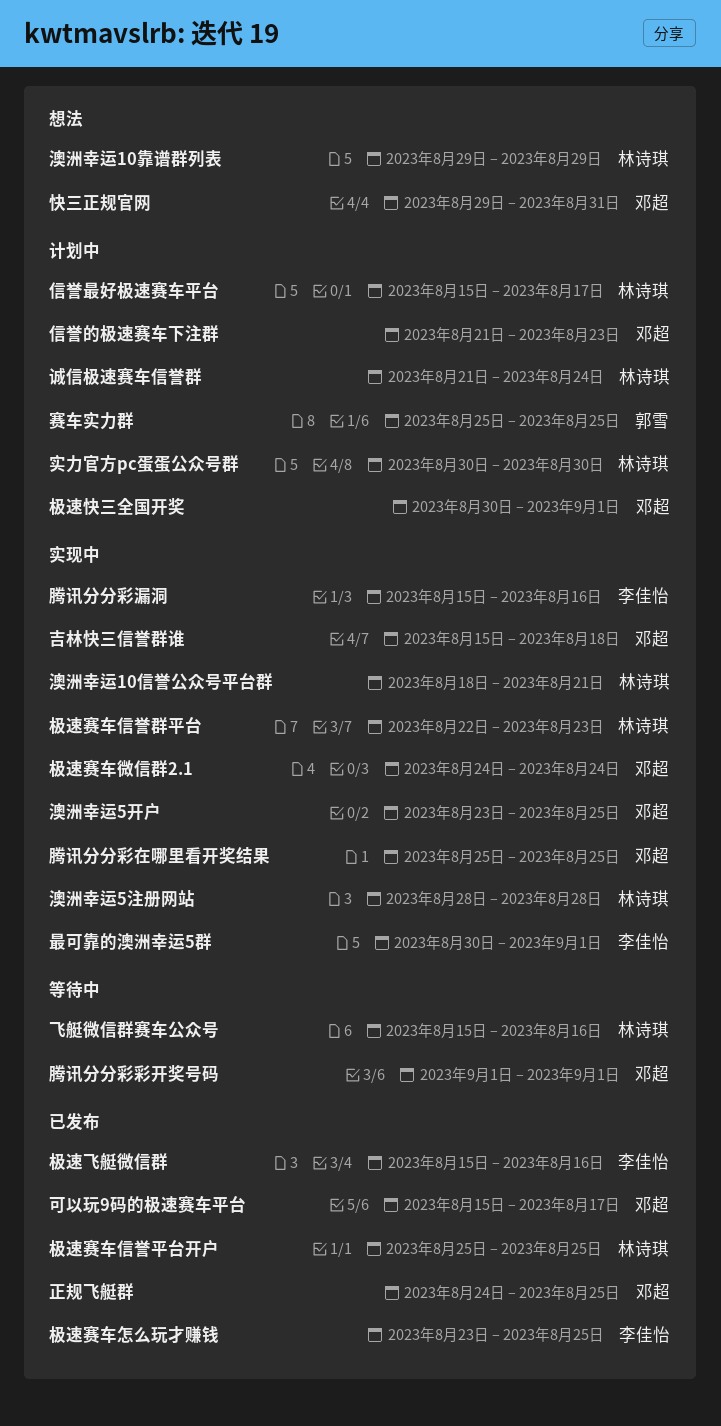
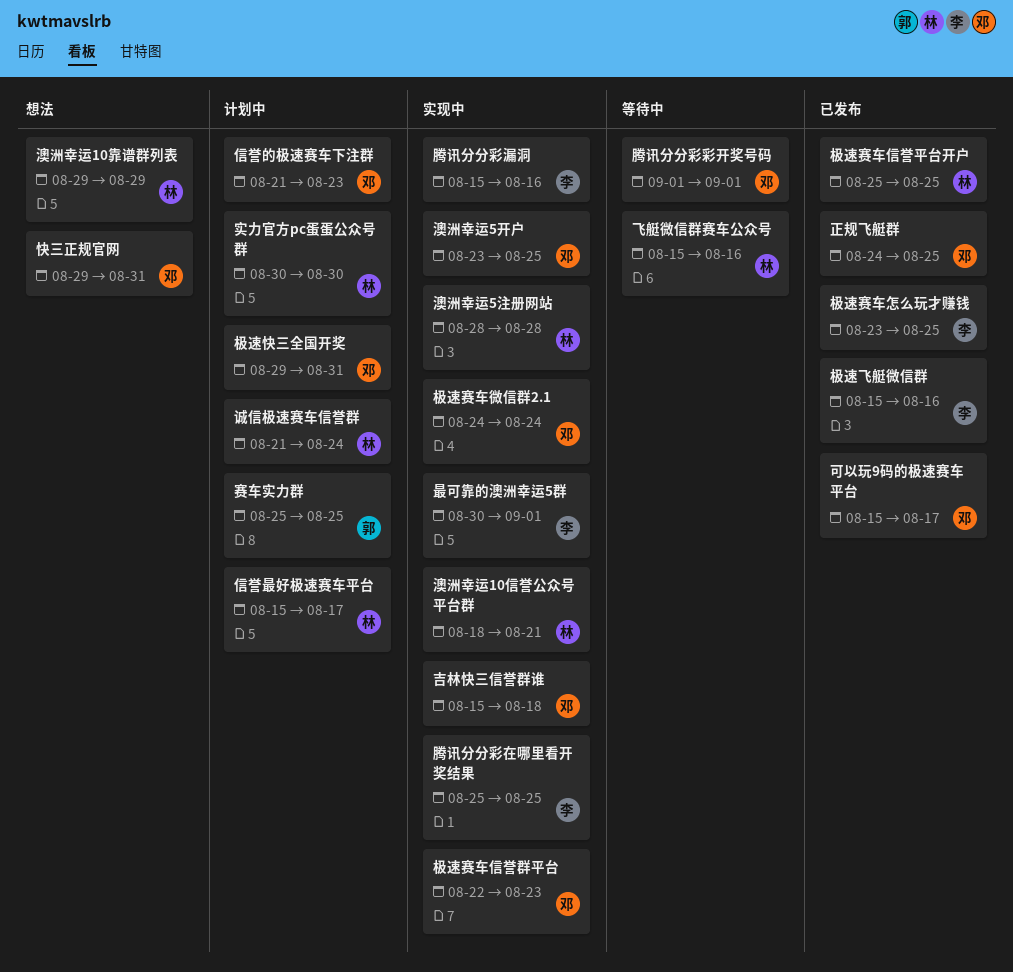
极速快三全国开奖, start: Aug 30 -> Aug 29
极速快三全国开奖, due: Sep 1 -> Aug 31
极速赛车信誉群平台, owner: 林诗琪 -> 邓超
腾讯分分彩在哪里看开奖结果, owner: 邓超 -> 李佳怡

